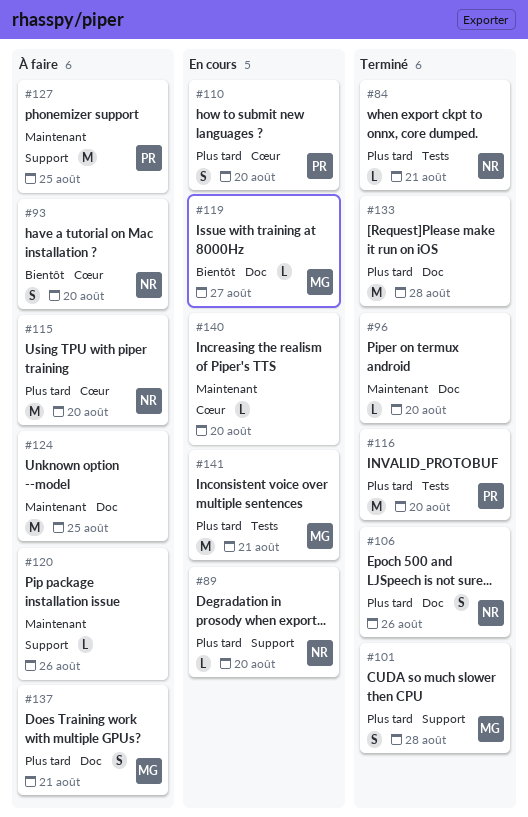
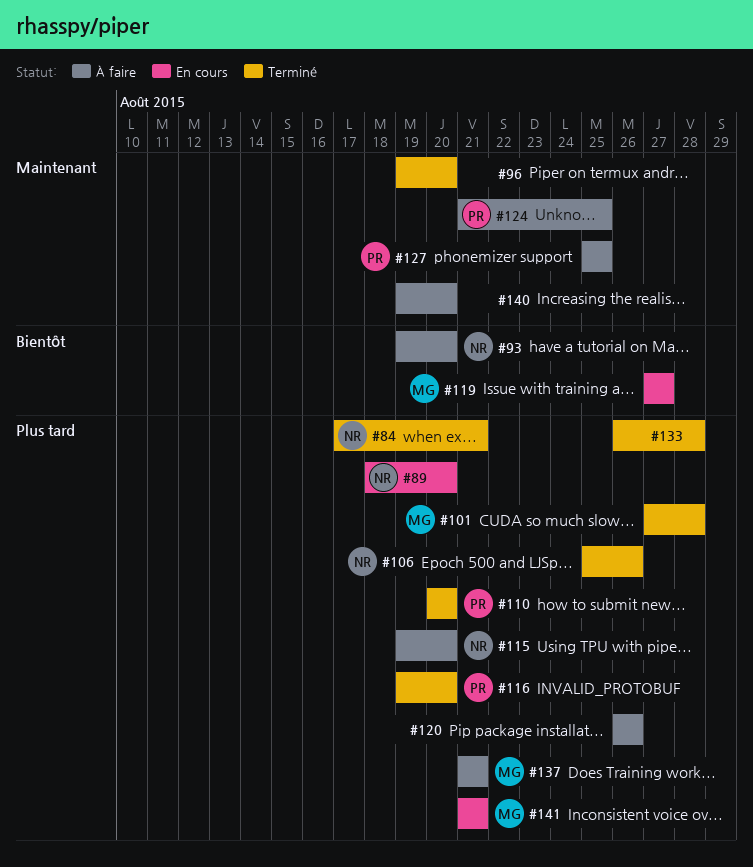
#110, status: En cours -> Terminé
#120, priority: Maintenant -> Plus tard
#124, owner: none -> PR
#140, status: En cours -> À faire

